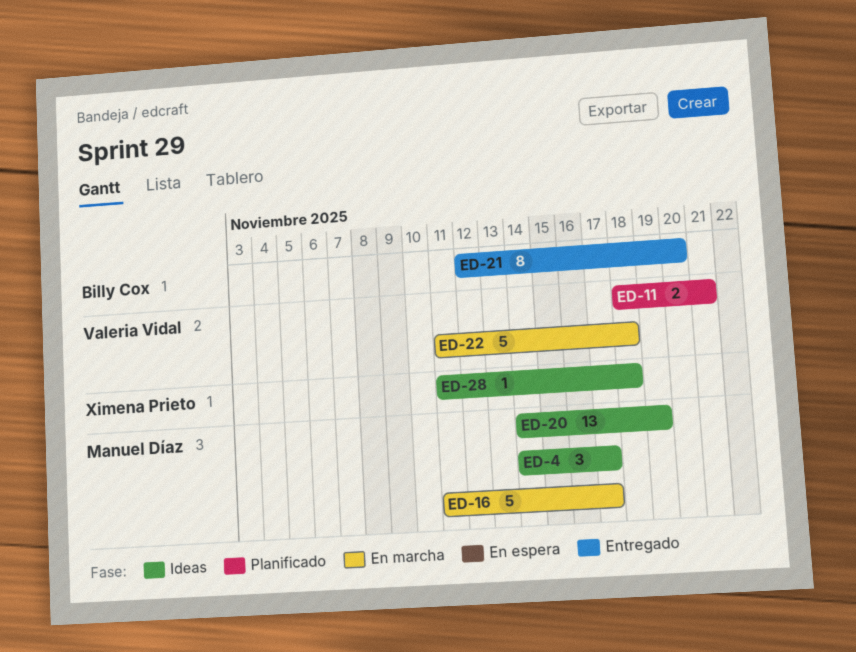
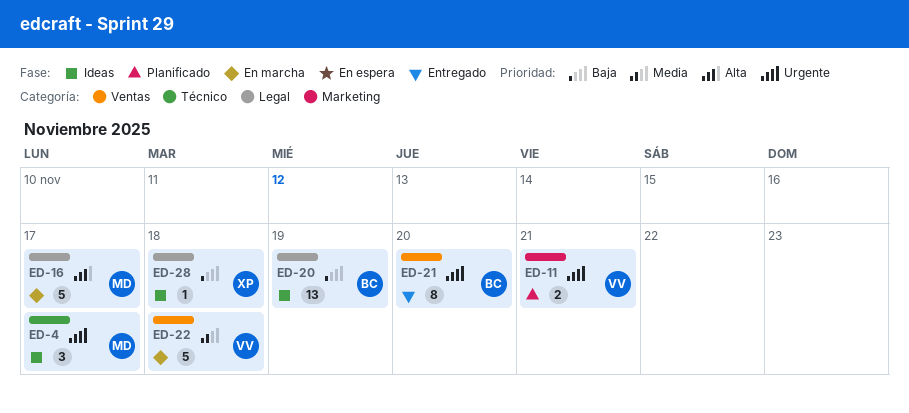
ED-20, owner: Manuel Díaz -> Billy Cox

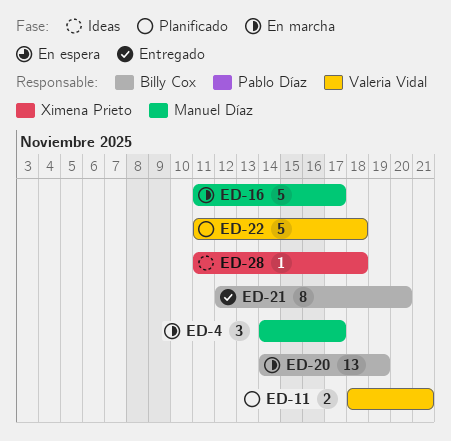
ED-4, status: Ideas -> En marcha
ED-20, status: Ideas -> En marcha
ED-22, status: En marcha -> Planificado

